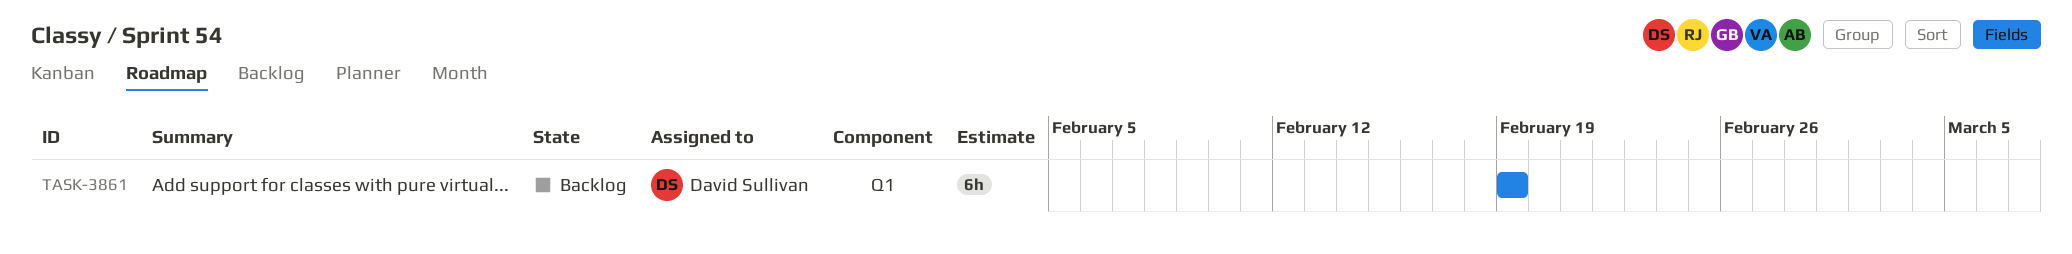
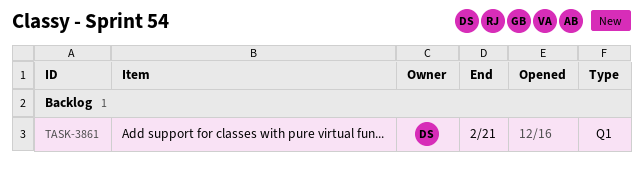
TASK-3861, due: Feb 19 -> Feb 21

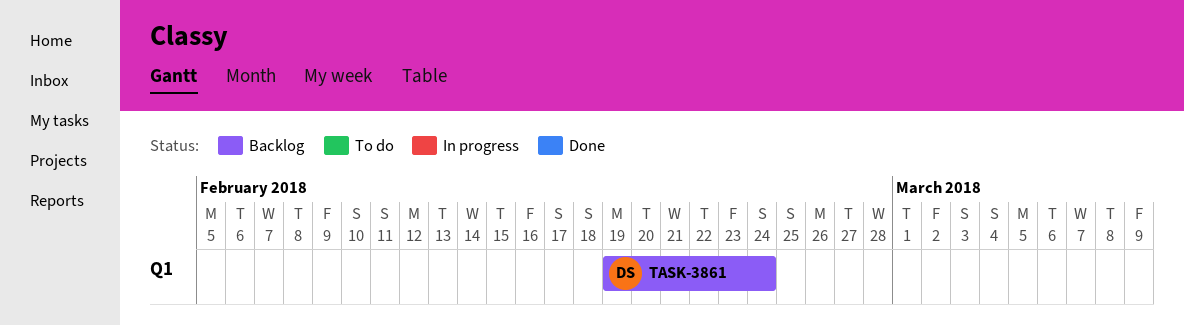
TASK-3861, due: Feb 21 -> Feb 24

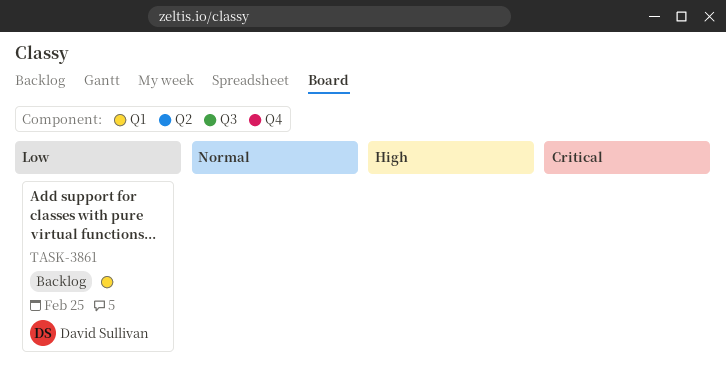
TASK-3861, due: Feb 24 -> Feb 25

